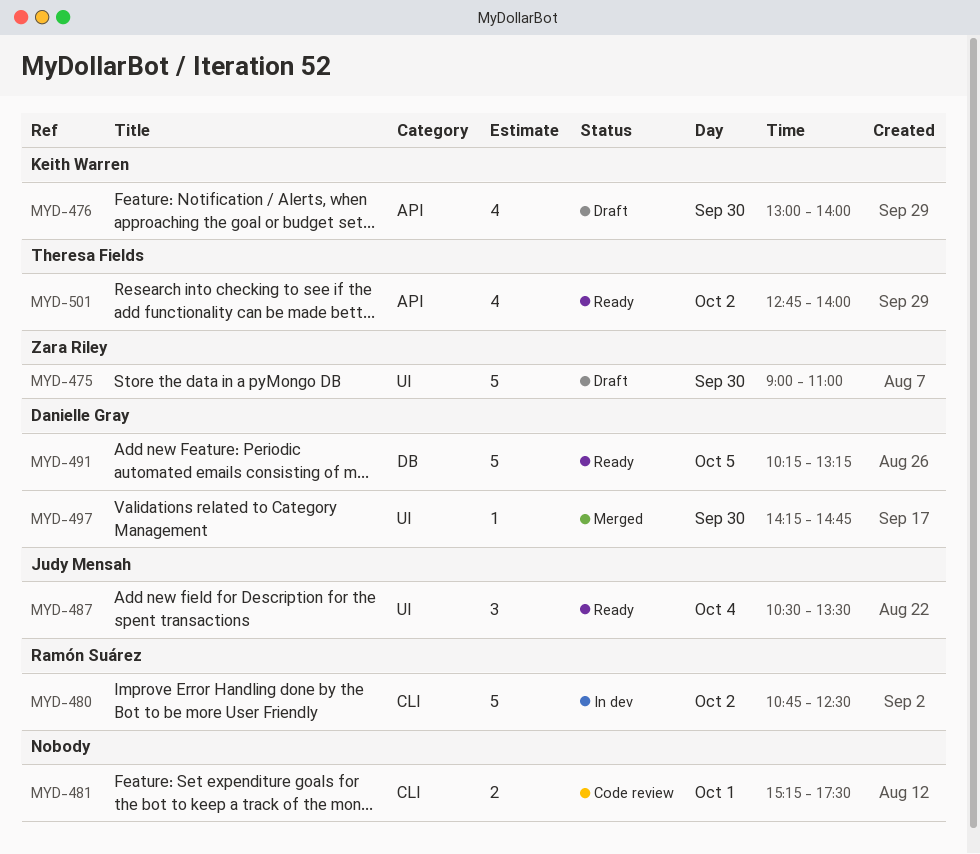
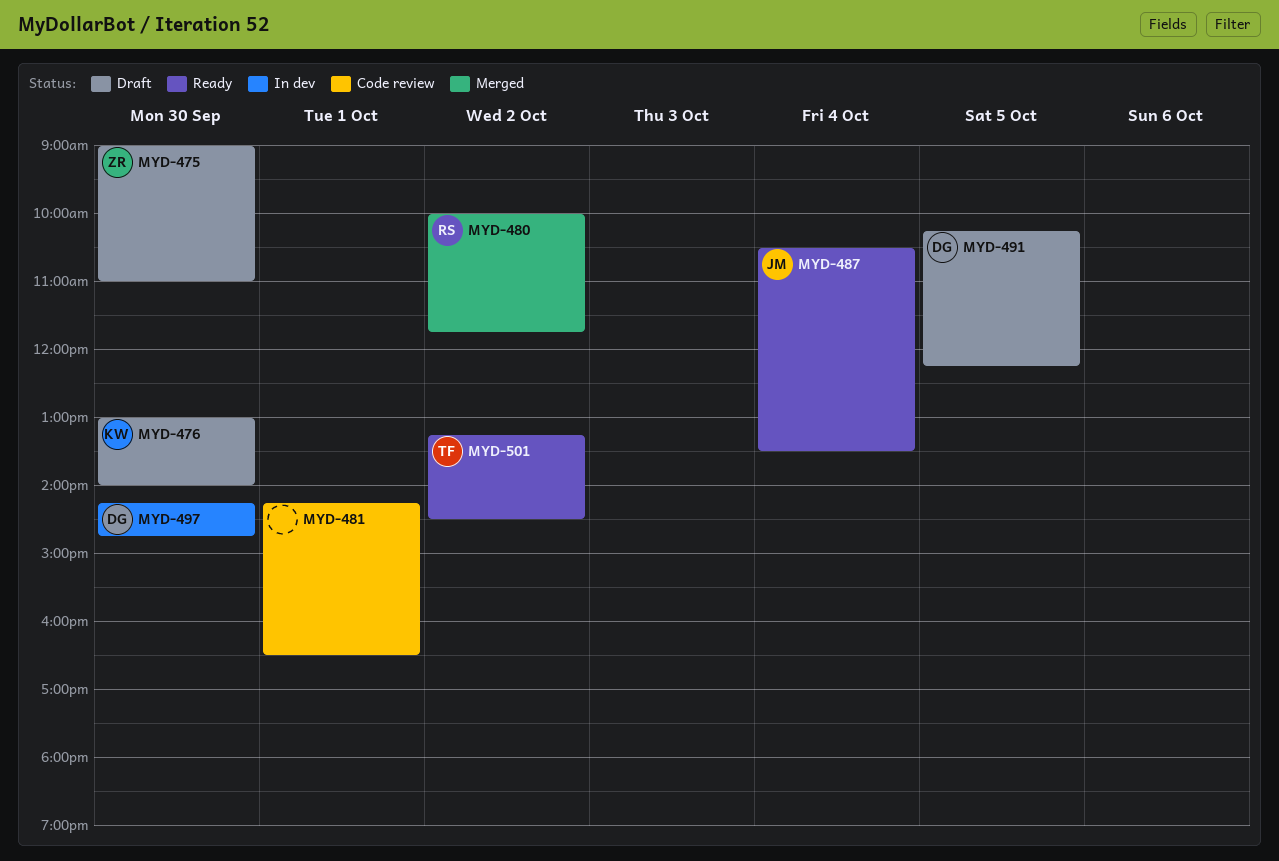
MYD-480, status: In dev -> Merged
MYD-480, begins: 10:45 -> 10:00
MYD-480, ends: 12:30 -> 11:45
MYD-481, begins: 15:15 -> 14:15
MYD-481, ends: 17:30 -> 16:30
MYD-491, status: Ready -> Draft
MYD-491, ends: 13:15 -> 12:15
MYD-497, status: Merged -> In dev
MYD-501, begins: 12:45 -> 13:15
MYD-501, ends: 14:00 -> 14:30

